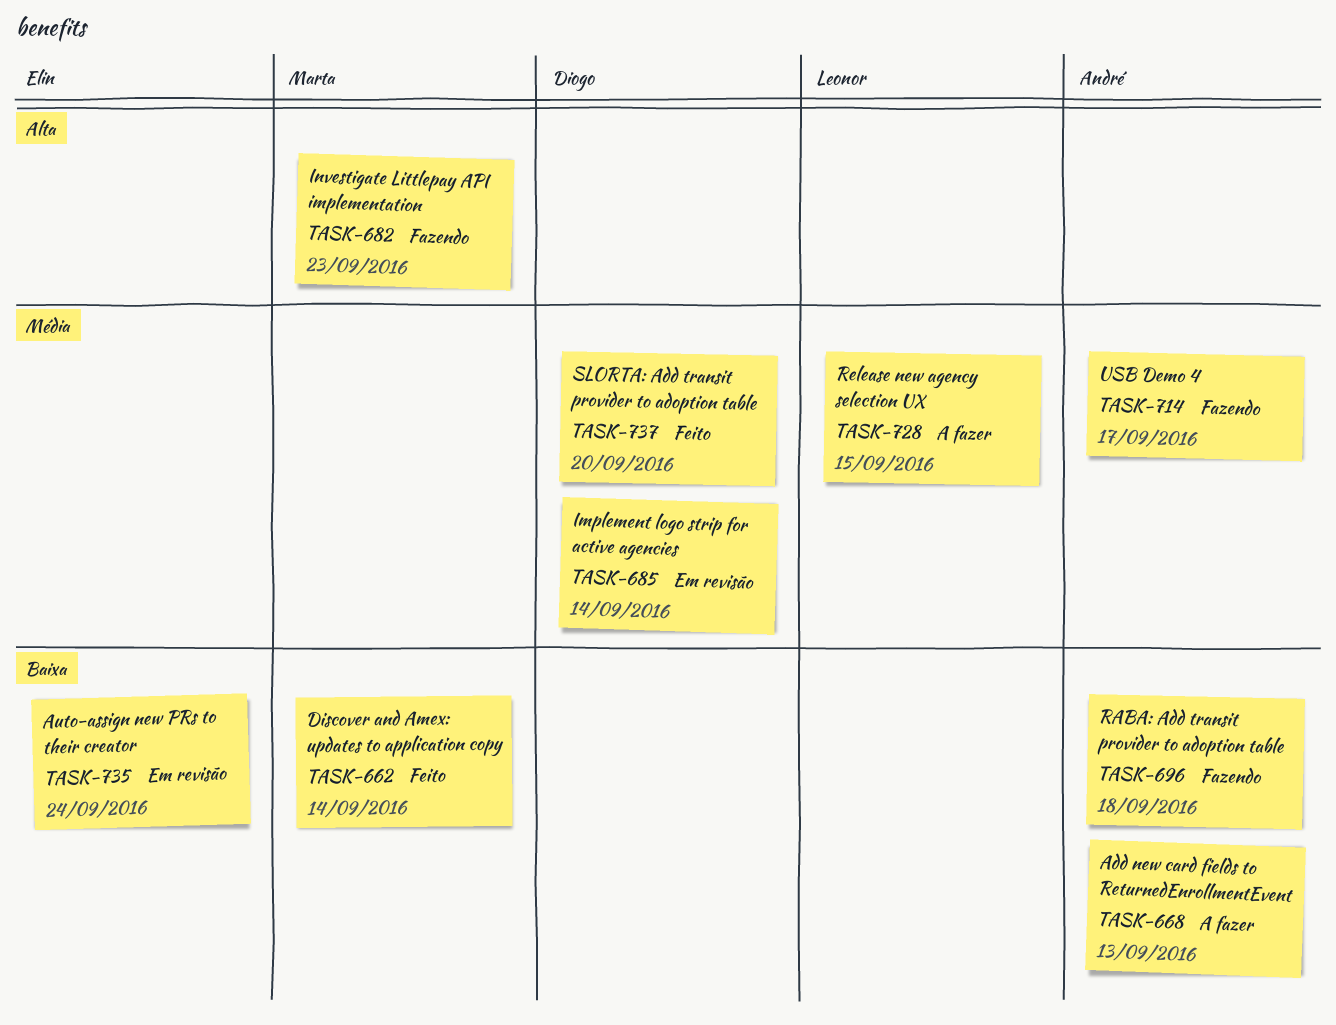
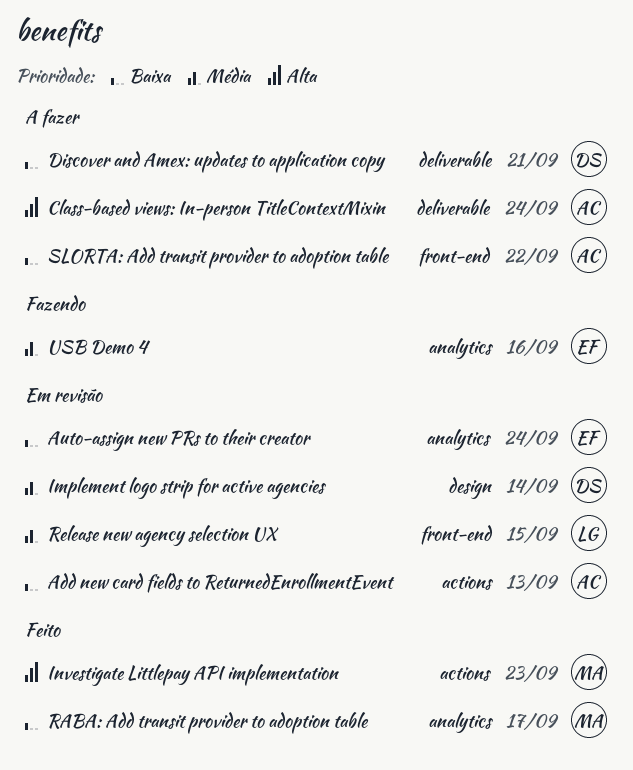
Add new card fields to ReturnedEnrollmentEvent, status: A fazer -> Em revisão
Class-based views: In-person TitleContextMixin: none -> present
Discover and Amex: updates to application copy, status: Feito -> A fazer
Discover and Amex: updates to application copy, owner: Marta -> Diogo
Discover and Amex: updates to application copy, due: Sep 14 -> Sep 21
Investigate Littlepay API implementation, status: Fazendo -> Feito
RABA: Add transit provider to adoption table, status: Fazendo -> Feito
RABA: Add transit provider to adoption table, owner: André -> Marta
RABA: Add transit provider to adoption table, due: Sep 18 -> Sep 17
Release new agency selection UX, status: A fazer -> Em revisão
SLORTA: Add transit provider to adoption table, status: Feito -> A fazer
SLORTA: Add transit provider to adoption table, owner: Diogo -> André
SLORTA: Add transit provider to adoption table, priority: Média -> Baixa
SLORTA: Add transit provider to adoption table, due: Sep 20 -> Sep 22
USB Demo 4, owner: André -> Elin
USB Demo 4, due: Sep 17 -> Sep 16

